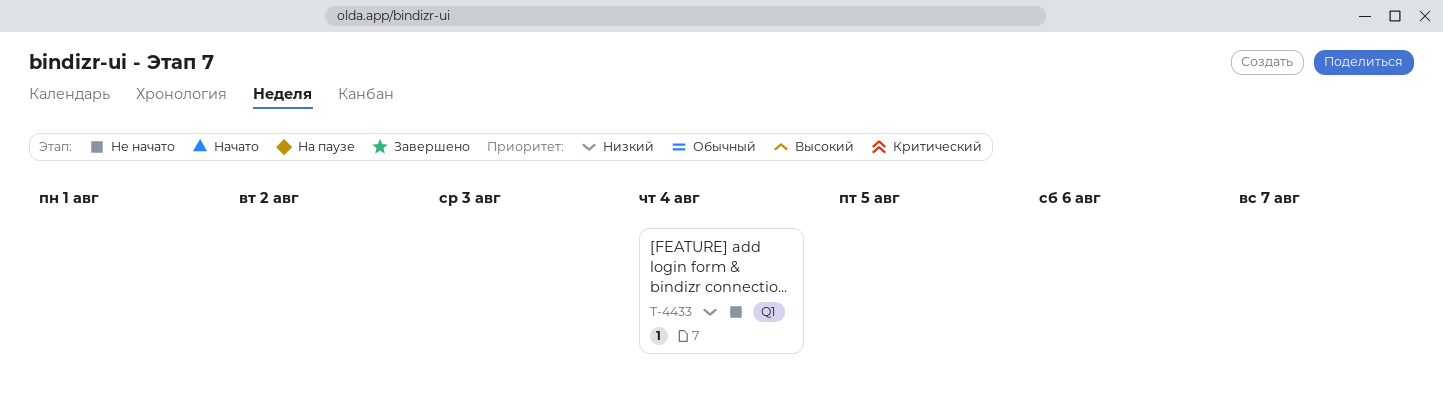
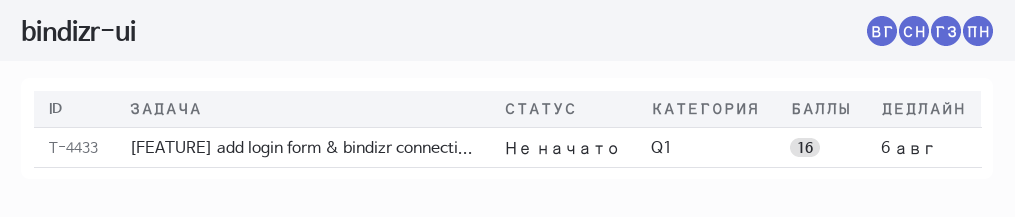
T-4433, estimate: 1 -> 16
T-4433, due: Aug 4 -> Aug 6

